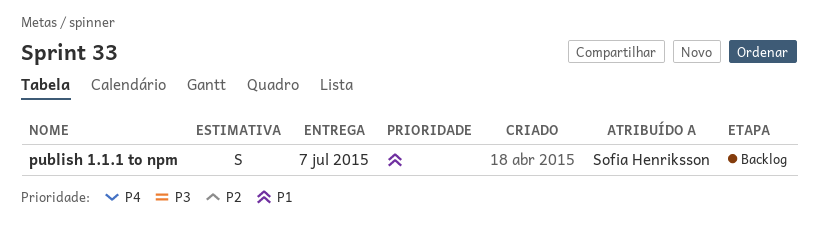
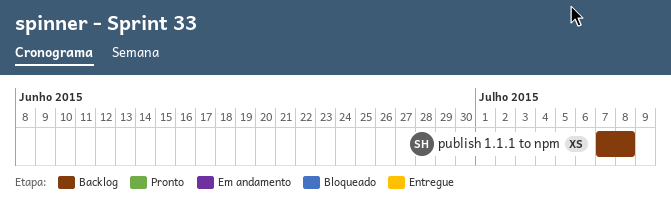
publish 1.1.1 to npm, estimate: S -> XS
publish 1.1.1 to npm, due: Jul 7 -> Jul 8

